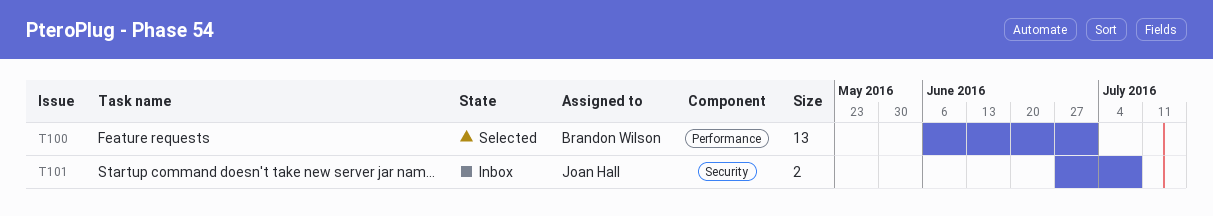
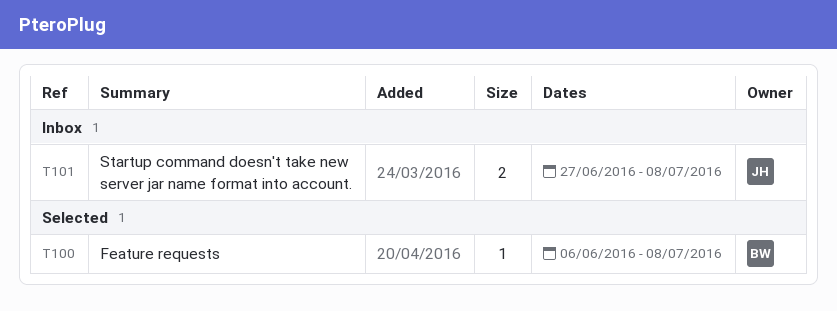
T100, estimate: 13 -> 1
T100, due: Jul 1 -> Jul 8

